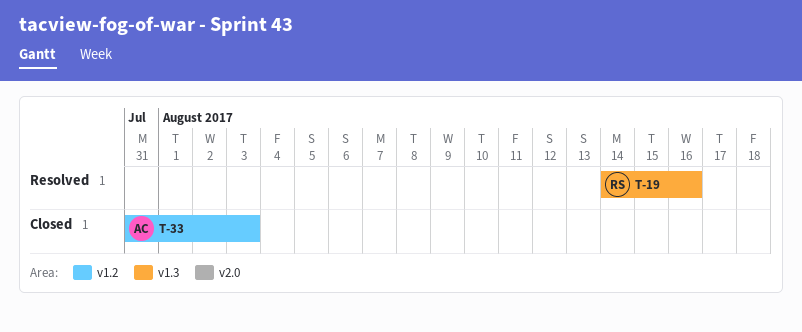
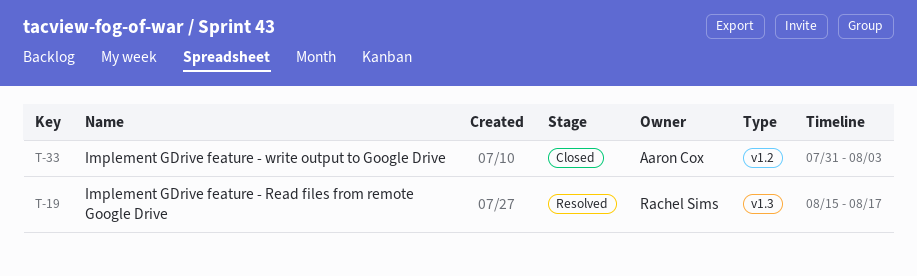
T-19, start: Aug 14 -> Aug 15
T-19, due: Aug 16 -> Aug 17

